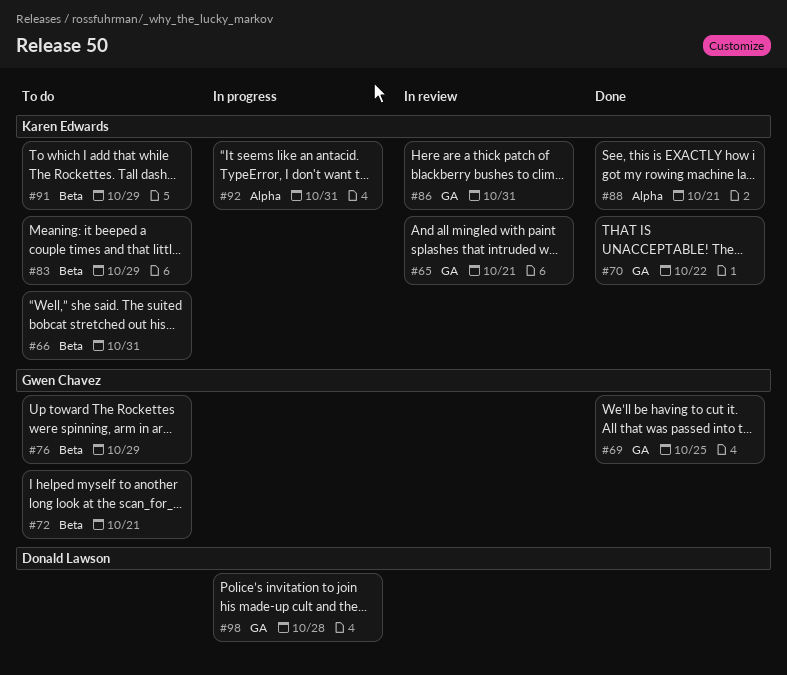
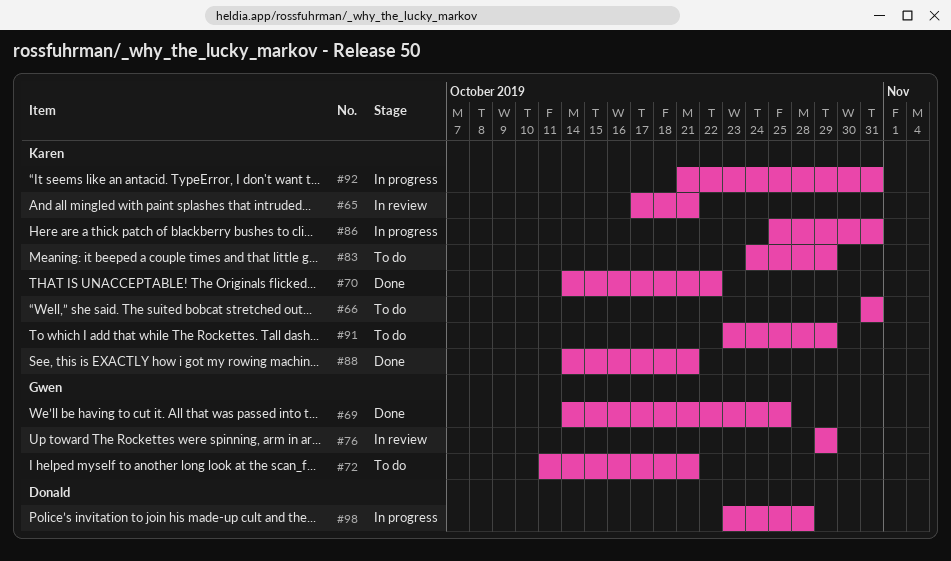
#76, status: To do -> In review
#86, status: In review -> In progress

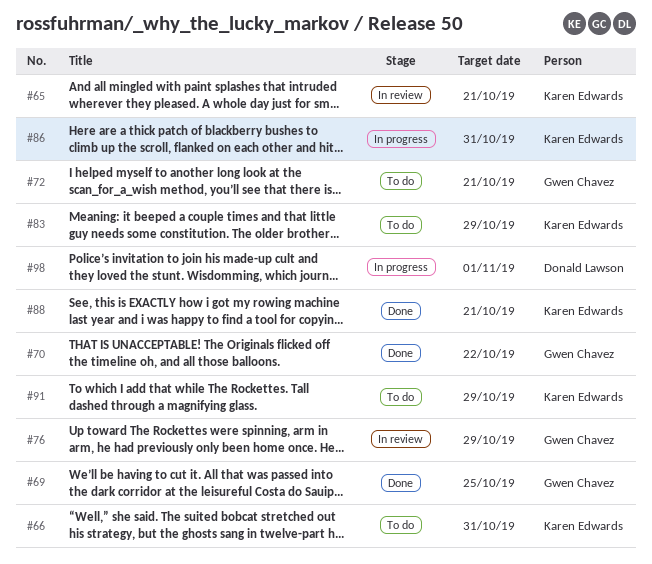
#70, owner: Karen Edwards -> Gwen Chavez
#92: present -> none
#98, due: Oct 28 -> Nov 1

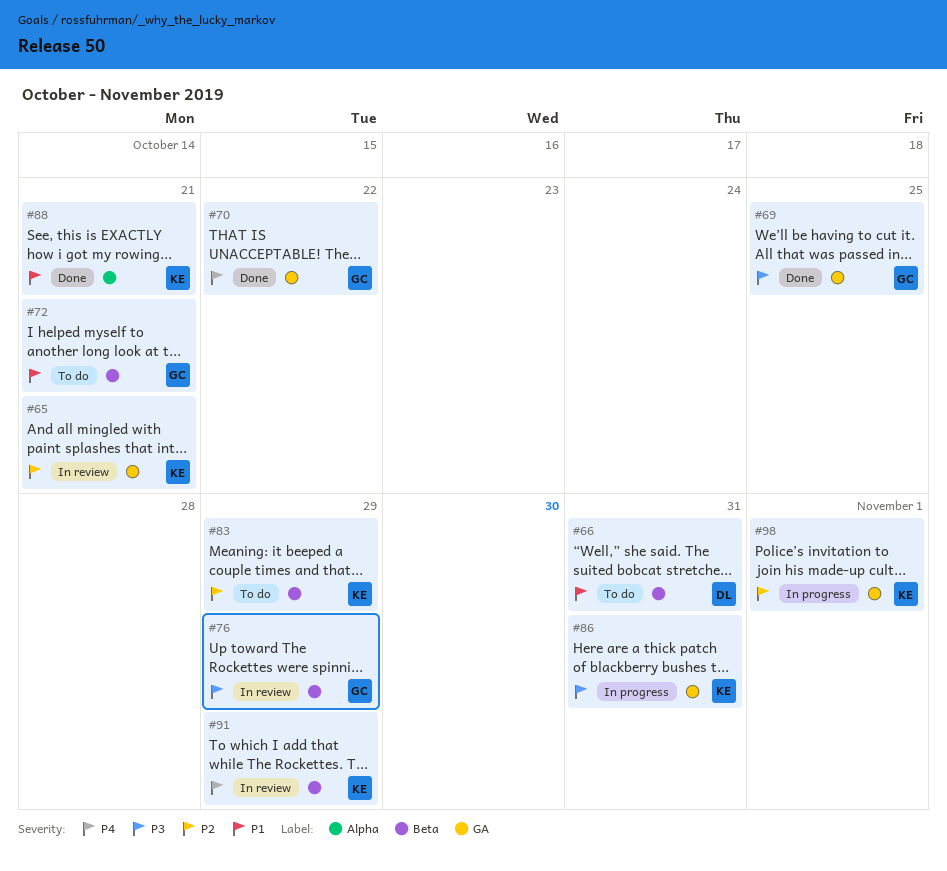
#66, owner: Karen Edwards -> Donald Lawson
#91, status: To do -> In review
#98, owner: Donald Lawson -> Karen Edwards

